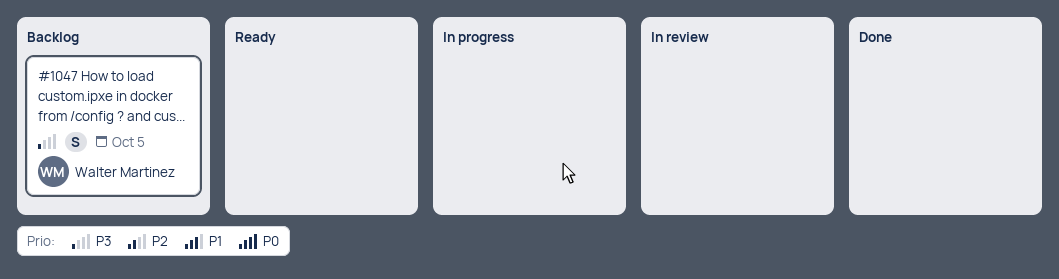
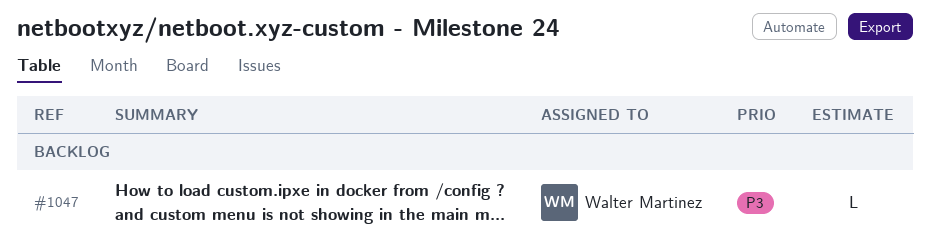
#1047, estimate: S -> L

